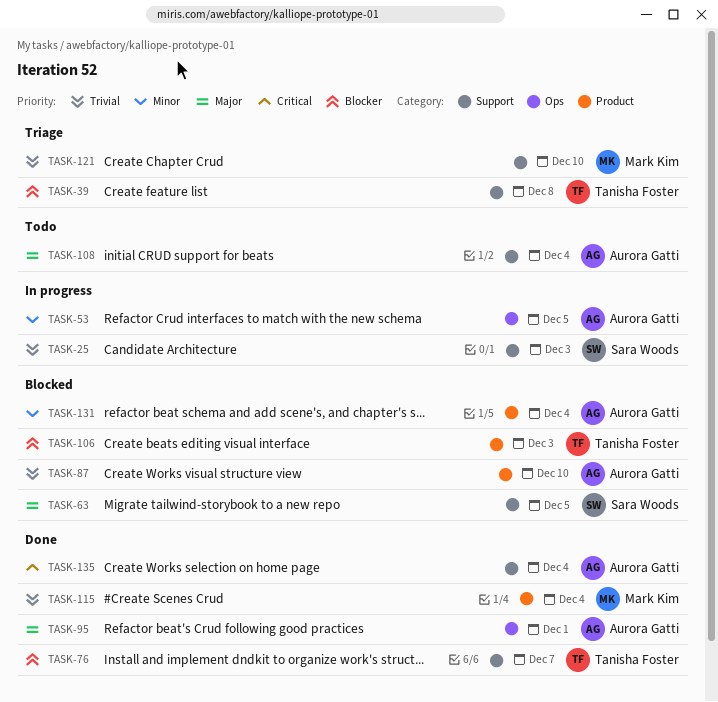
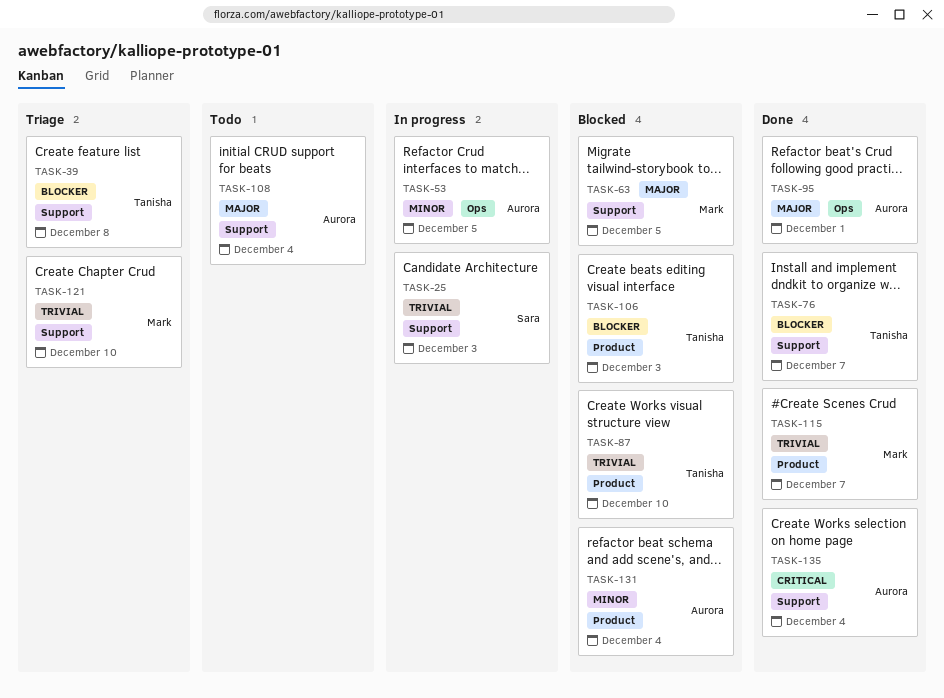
TASK-63, owner: Sara Woods -> Mark Kim
TASK-87, owner: Aurora Gatti -> Tanisha Foster
TASK-115, due: Dec 4 -> Dec 7

